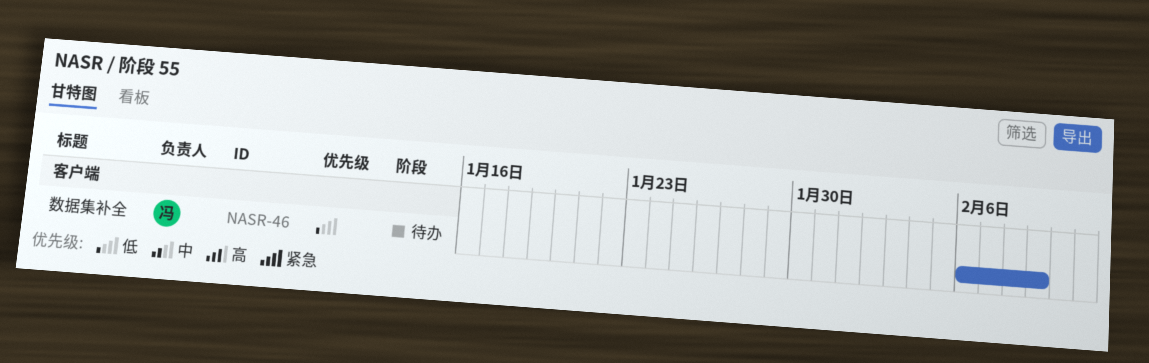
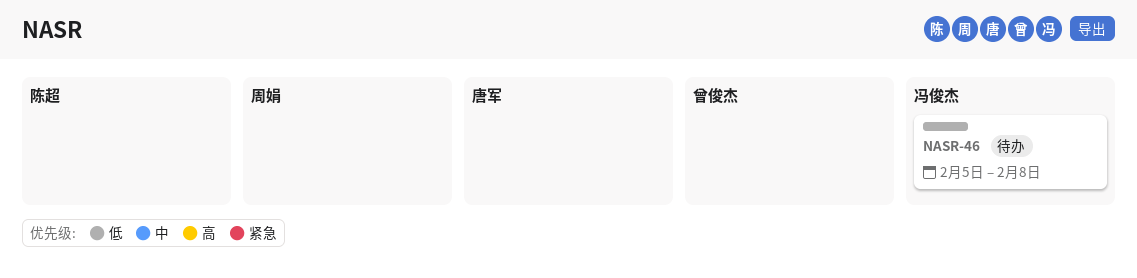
NASR-46, start: Feb 6 -> Feb 5
NASR-46, due: Feb 9 -> Feb 8

